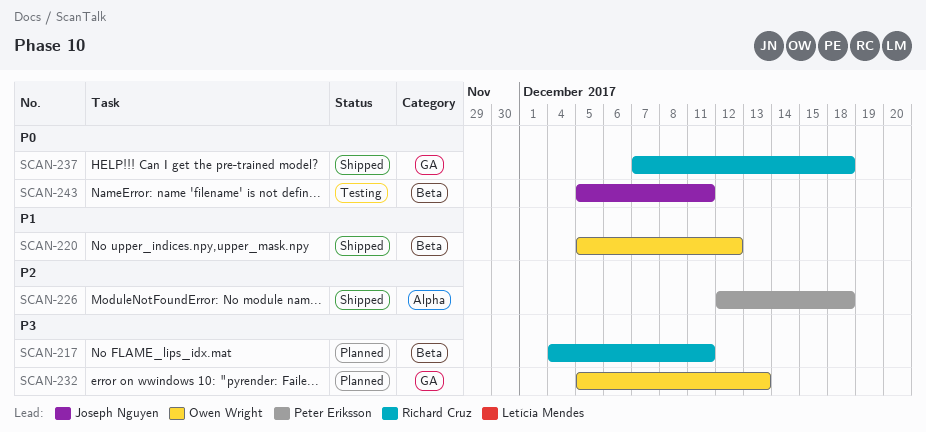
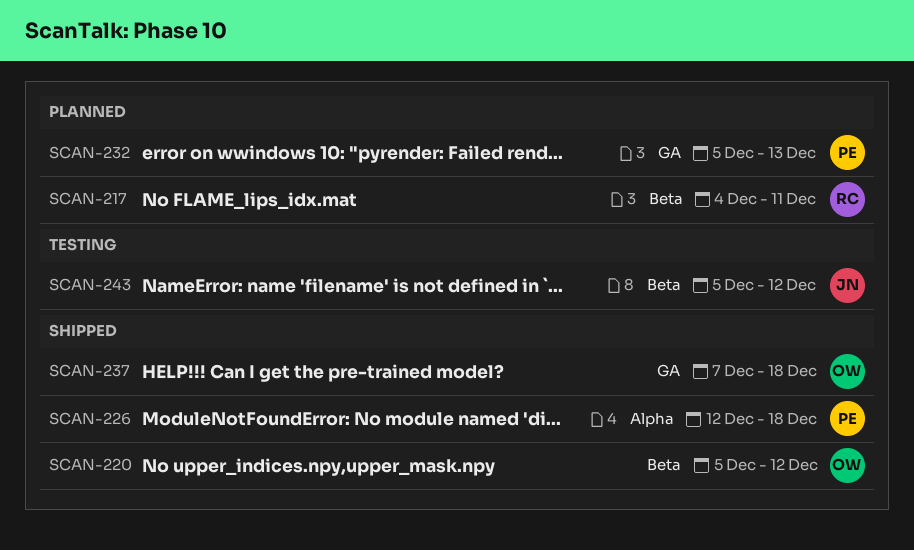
SCAN-232, owner: Owen Wright -> Peter Eriksson
SCAN-237, owner: Richard Cruz -> Owen Wright
SCAN-243, due: Dec 11 -> Dec 12

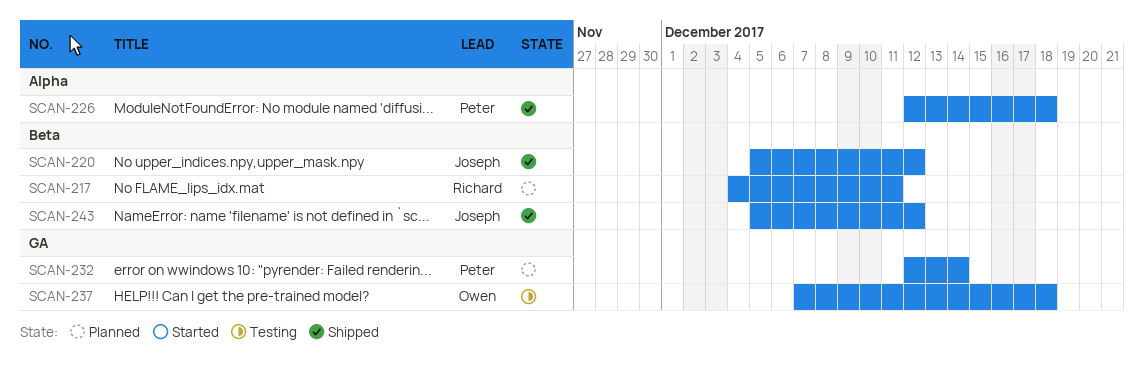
SCAN-220, owner: Owen -> Joseph
SCAN-232, start: Dec 5 -> Dec 12
SCAN-232, due: Dec 13 -> Dec 14
SCAN-237, status: Shipped -> Testing
SCAN-243, status: Testing -> Shipped

